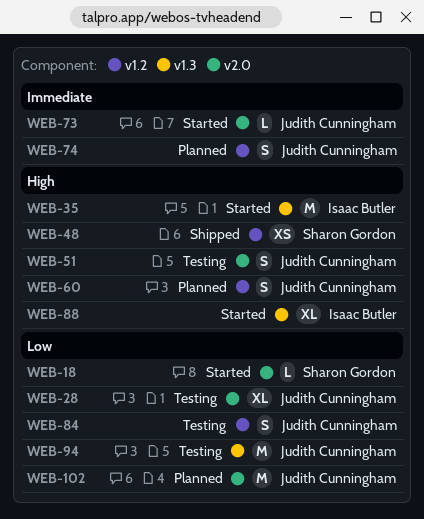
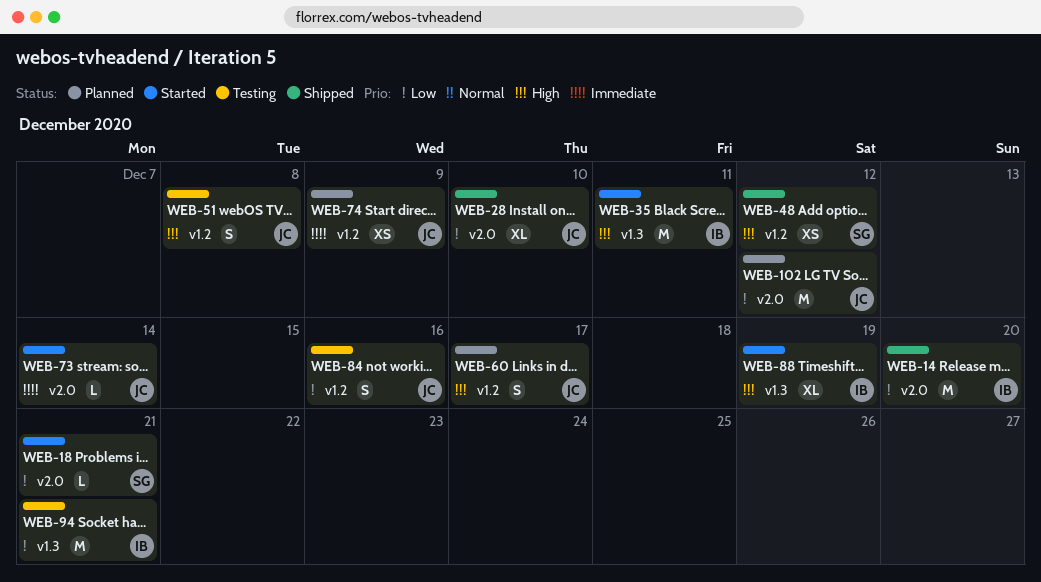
WEB-14: none -> present
WEB-28, status: Testing -> Shipped
WEB-51, label: v2.0 -> v1.2
WEB-74, estimate: S -> XS
WEB-94, owner: Judith Cunningham -> Isaac Butler

